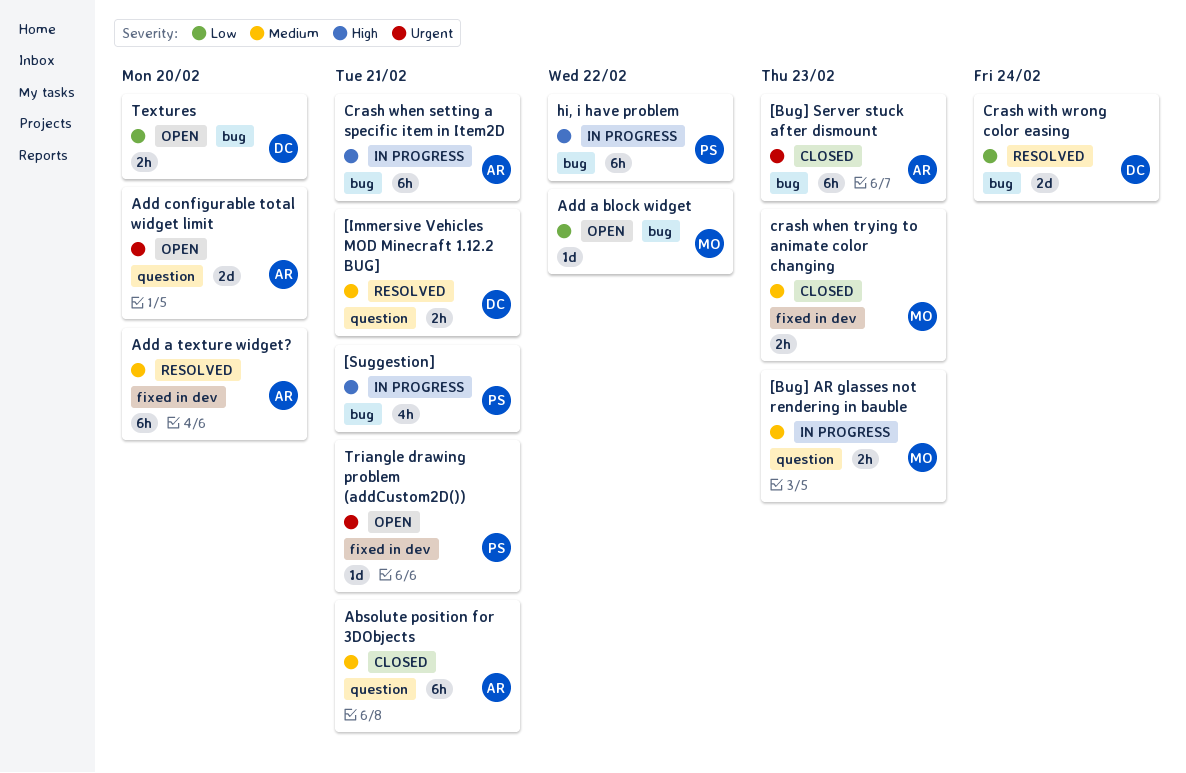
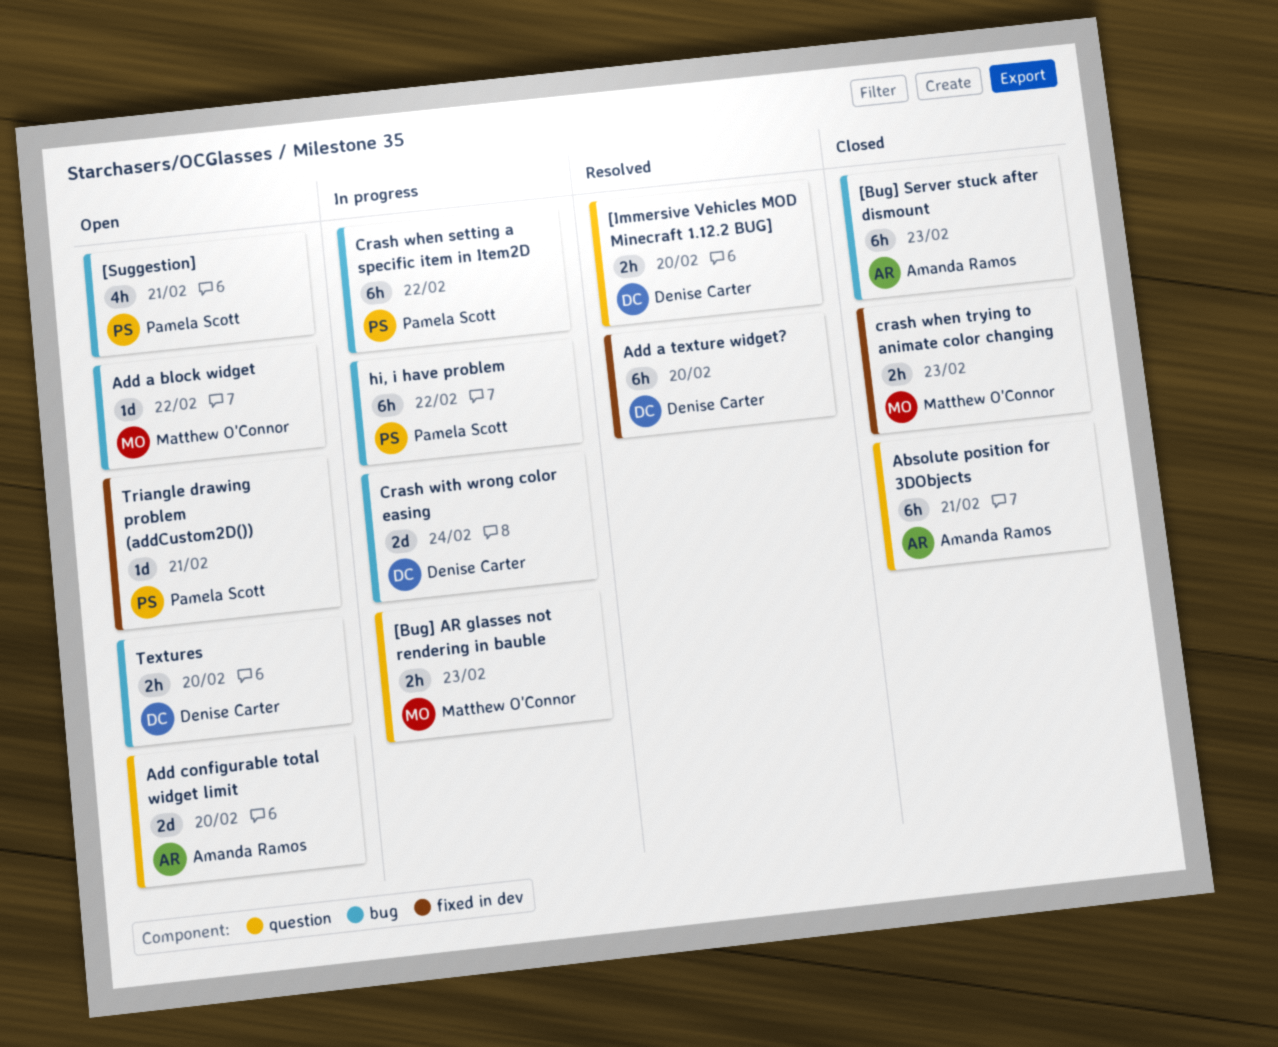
[Immersive Vehicles MOD Minecraft 1.12.2 BUG], due: Feb 21 -> Feb 20
[Suggestion], status: In progress -> Open
Add a texture widget?, owner: Amanda Ramos -> Denise Carter
Crash when setting a specific item in Item2D, owner: Amanda Ramos -> Pamela Scott
Crash when setting a specific item in Item2D, due: Feb 21 -> Feb 22
Crash with wrong color easing, status: Resolved -> In progress

